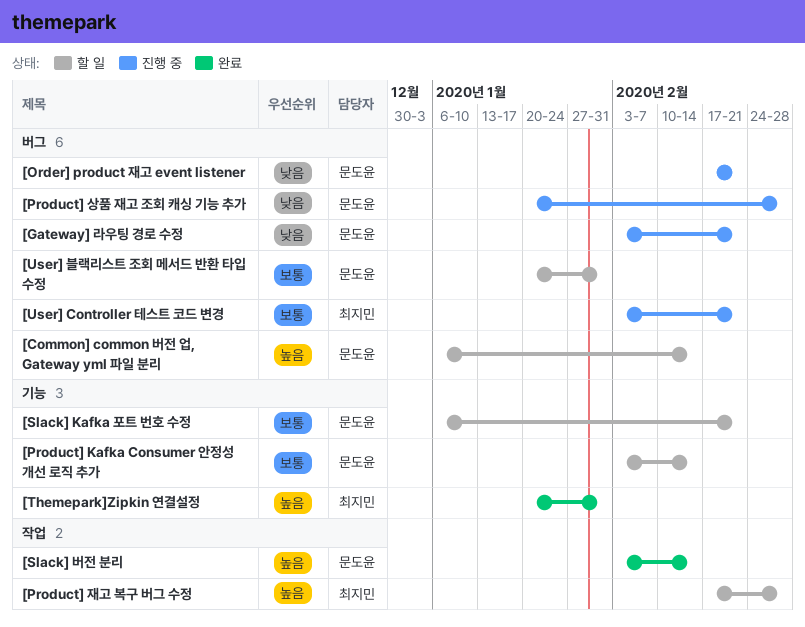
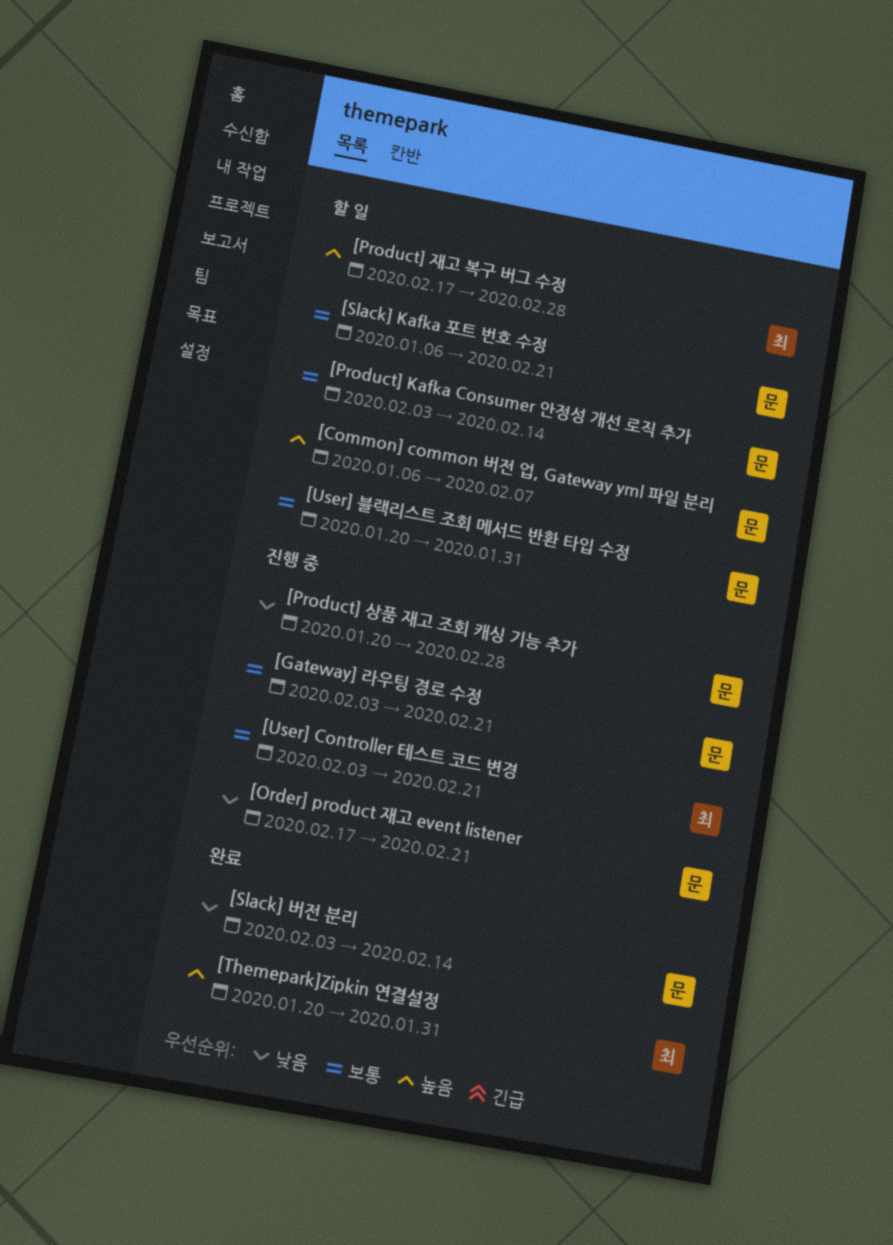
[Common] common 버전 업, Gateway yml 파일 분리, due: Feb 14 -> Feb 7
[Gateway] 라우팅 경로 수정, priority: 낮음 -> 보통
[Slack] 버전 분리, priority: 높음 -> 낮음

